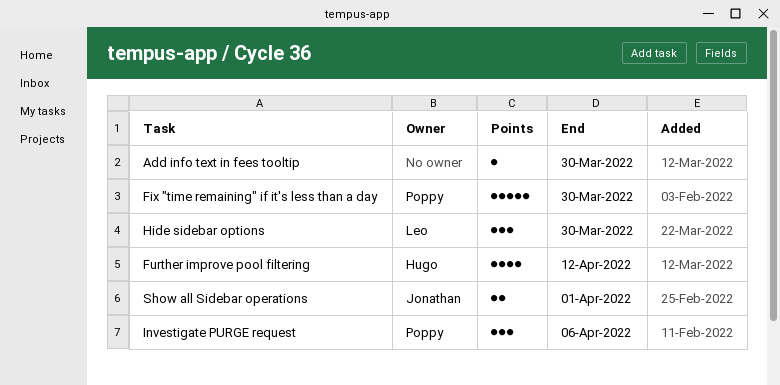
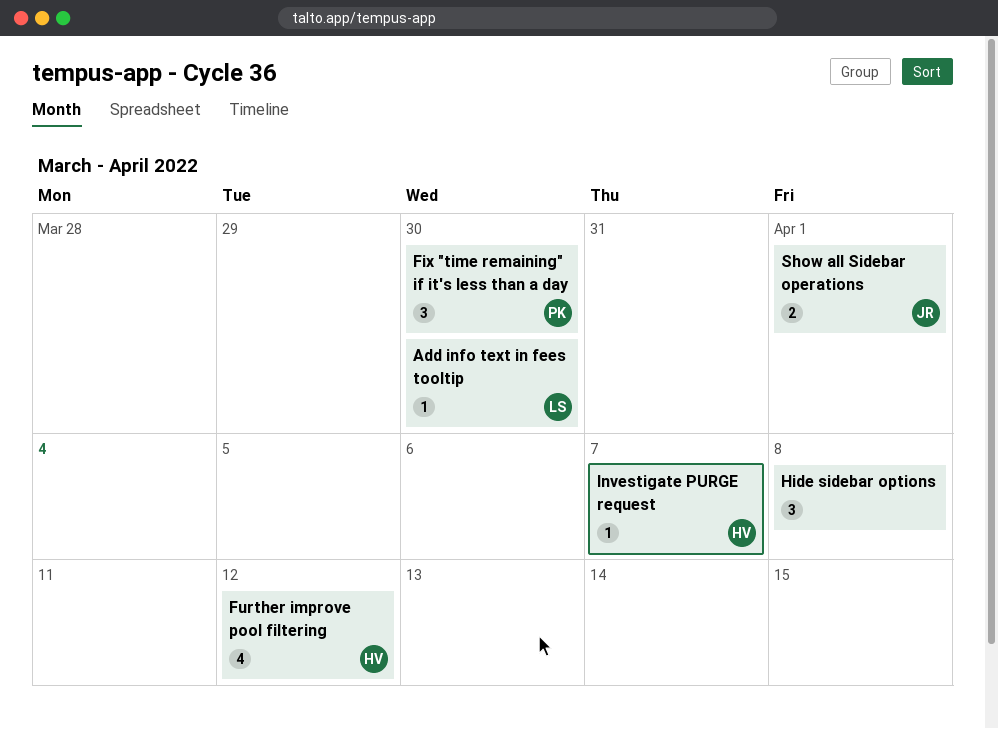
Add info text in fees tooltip, owner: none -> Leo
Fix "time remaining" if it's less than a day, estimate: 5 -> 3
Hide sidebar options, owner: Leo -> none
Hide sidebar options, due: Mar 30 -> Apr 8
Investigate PURGE request, owner: Poppy -> Hugo
Investigate PURGE request, estimate: 3 -> 1
Investigate PURGE request, due: Apr 6 -> Apr 7

